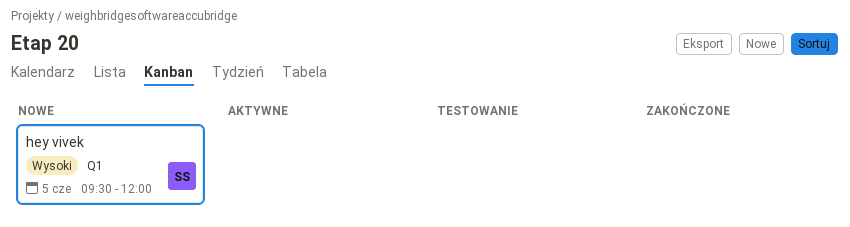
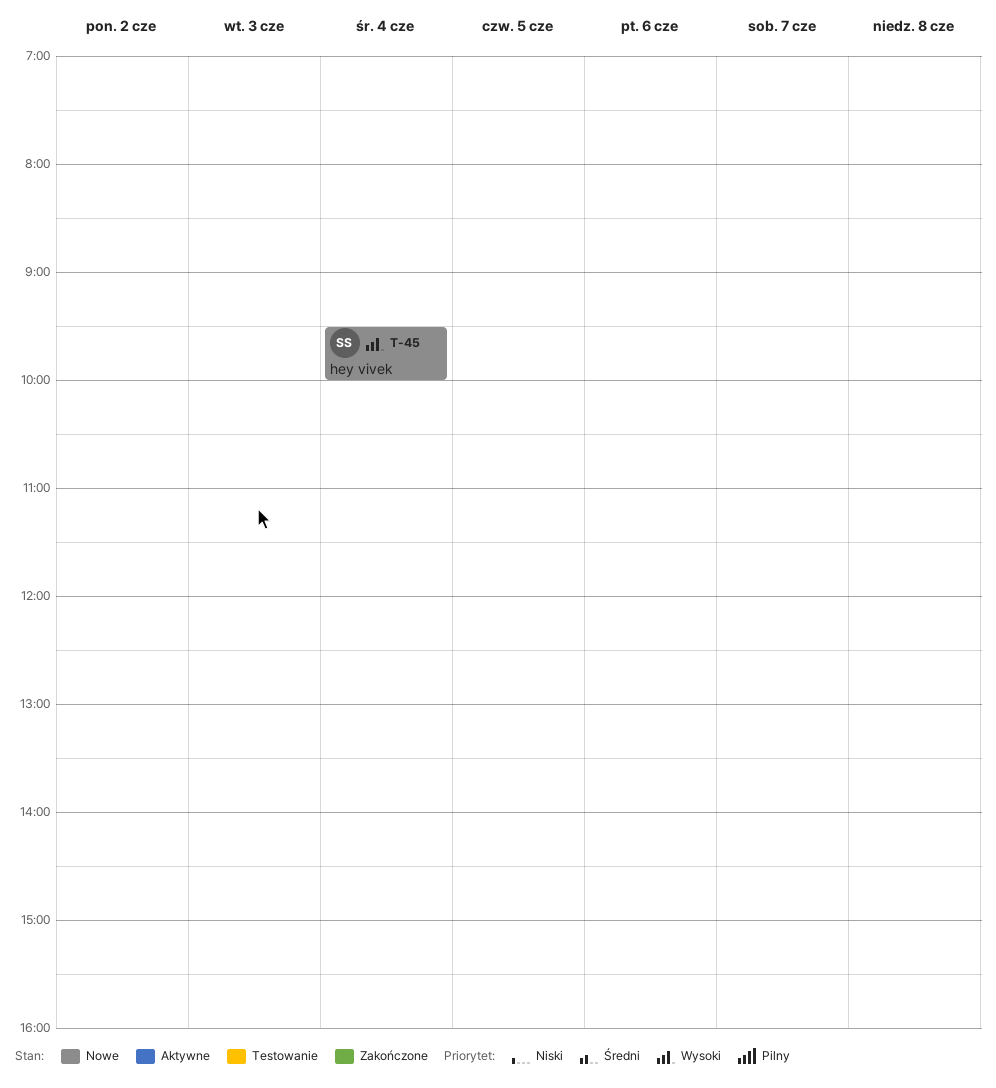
hey vivek, day: Jun 5 -> Jun 4
hey vivek, ends: 12:00 -> 10:00

